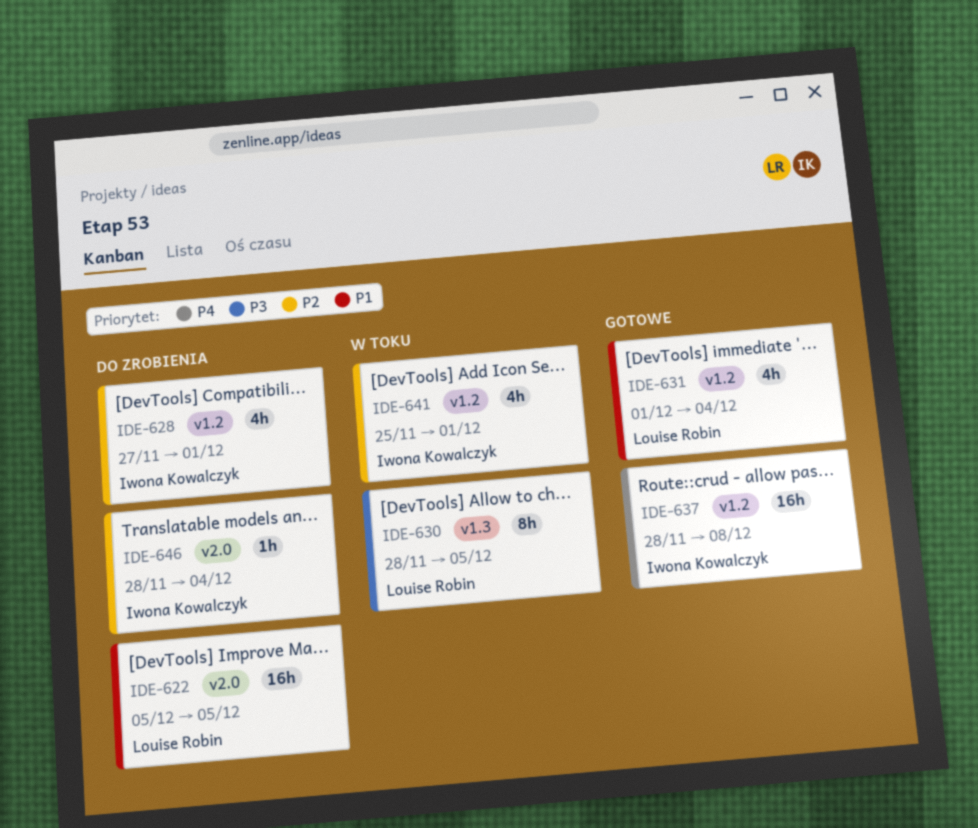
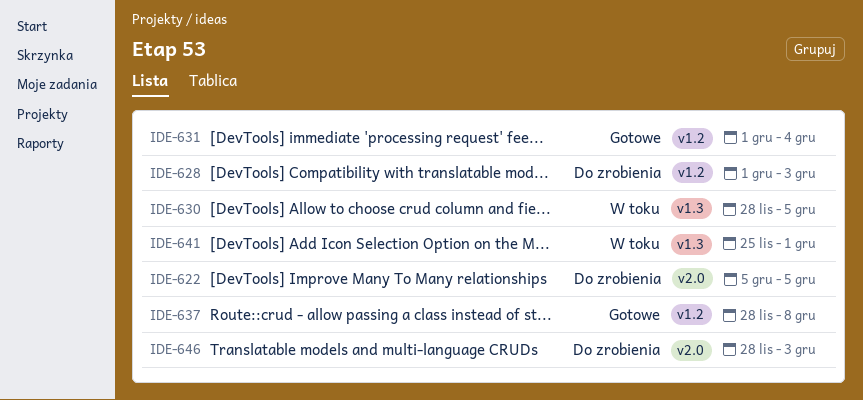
IDE-628, start: Nov 27 -> Dec 1
IDE-628, due: Dec 1 -> Dec 3
IDE-641, label: v1.2 -> v1.3
IDE-646, due: Dec 4 -> Dec 3

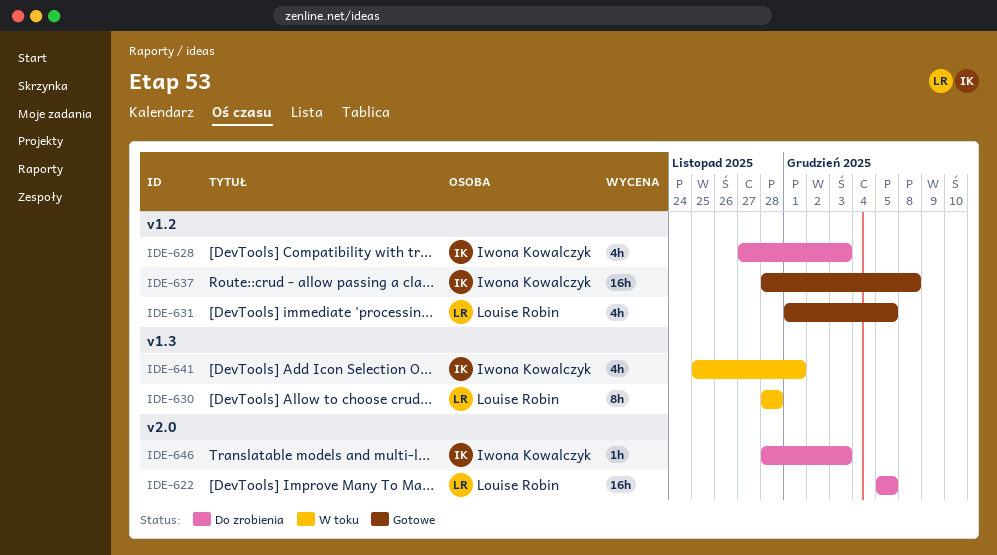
IDE-628, start: Dec 1 -> Nov 27
IDE-630, due: Dec 5 -> Nov 28
IDE-631, due: Dec 4 -> Dec 5

